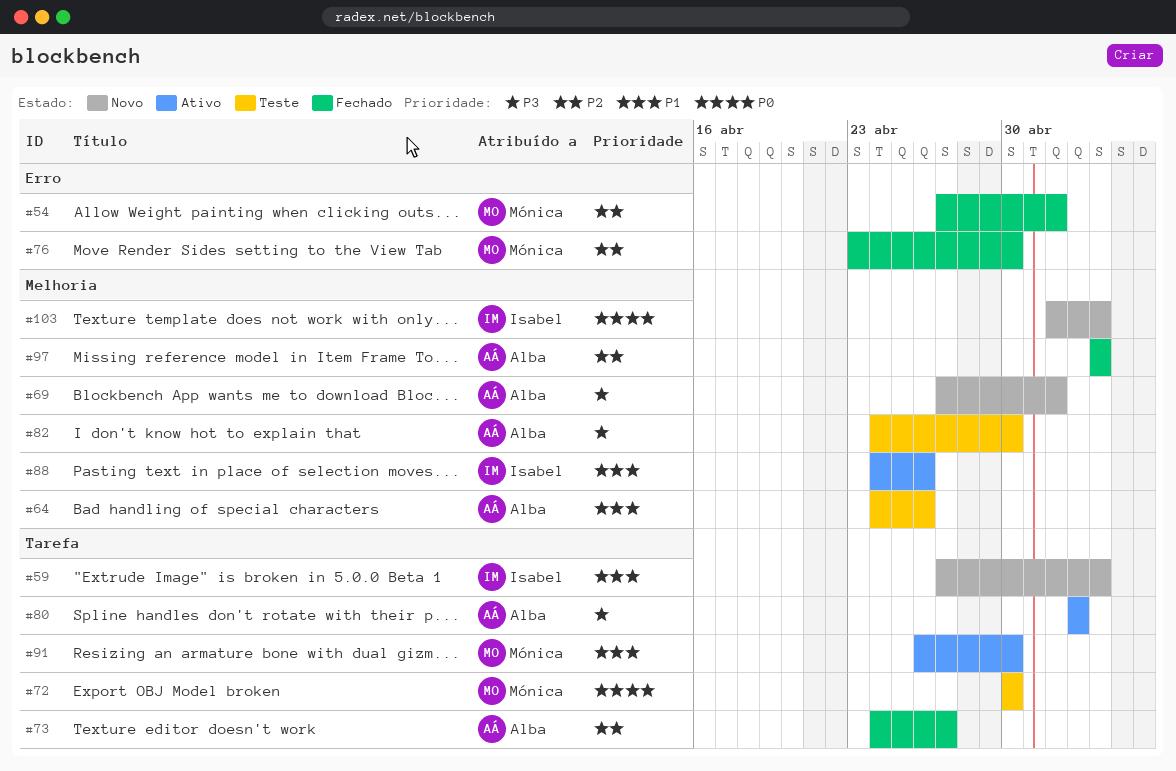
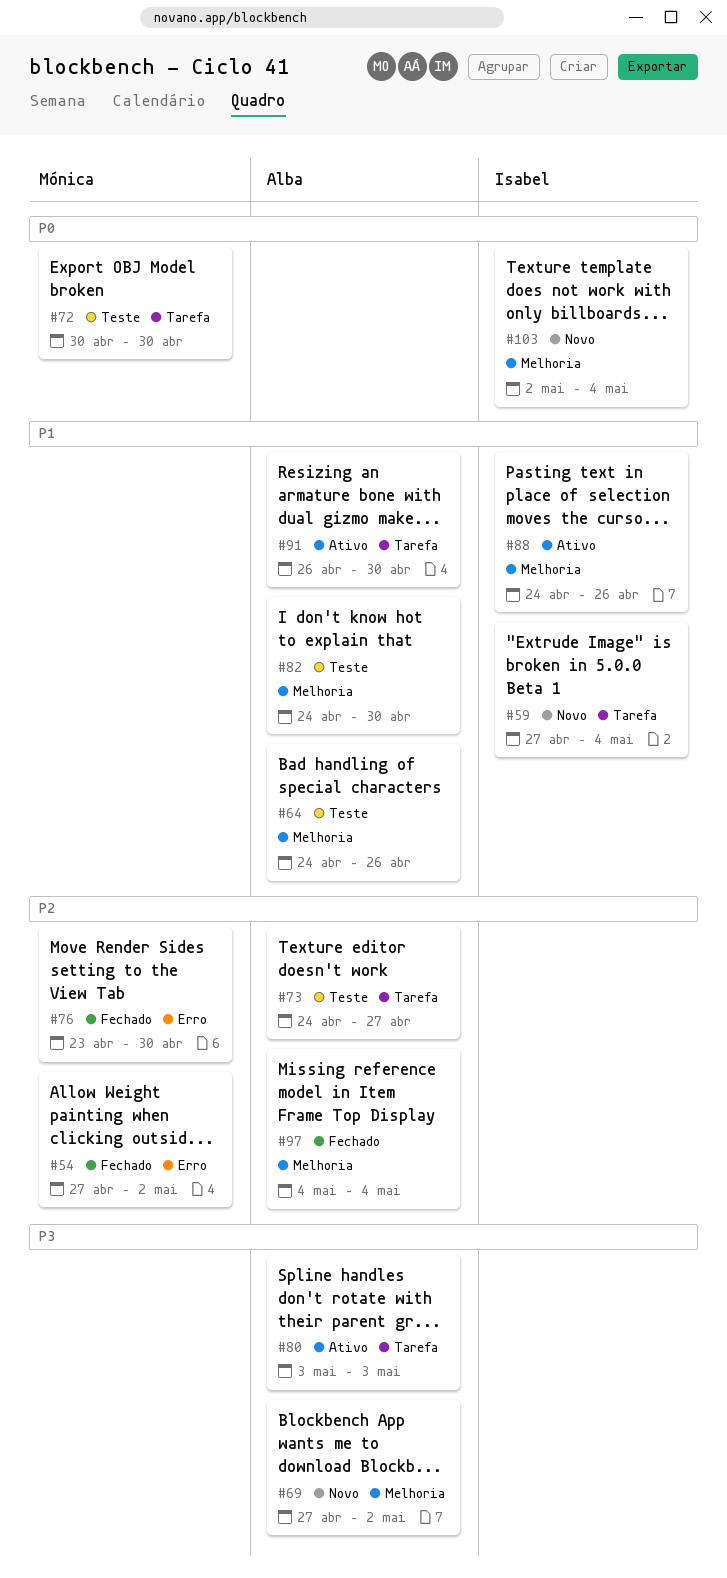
#73, status: Fechado -> Teste
#82, priority: P3 -> P1
#91, owner: Mónica -> Alba

